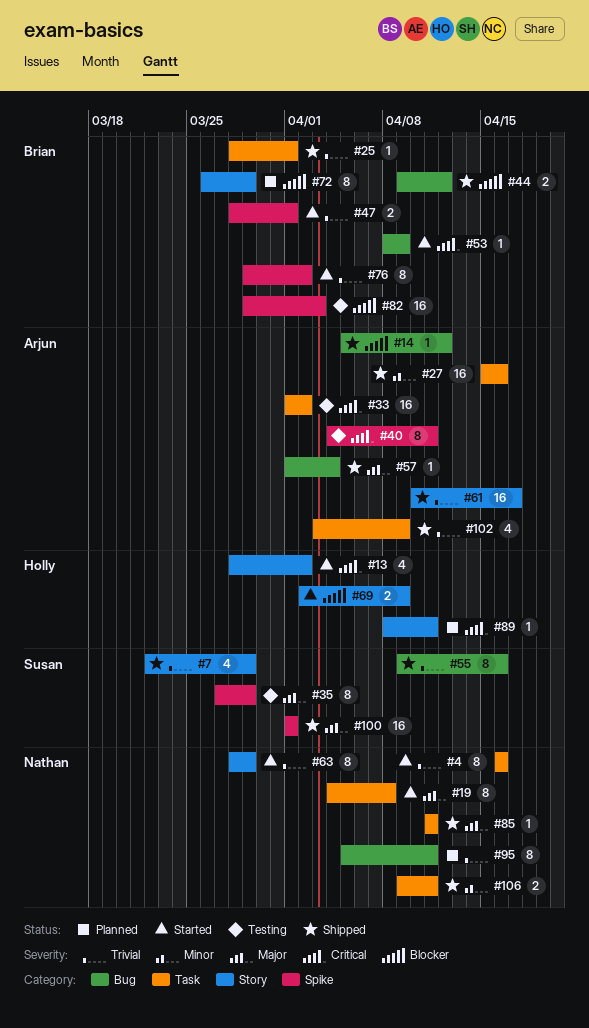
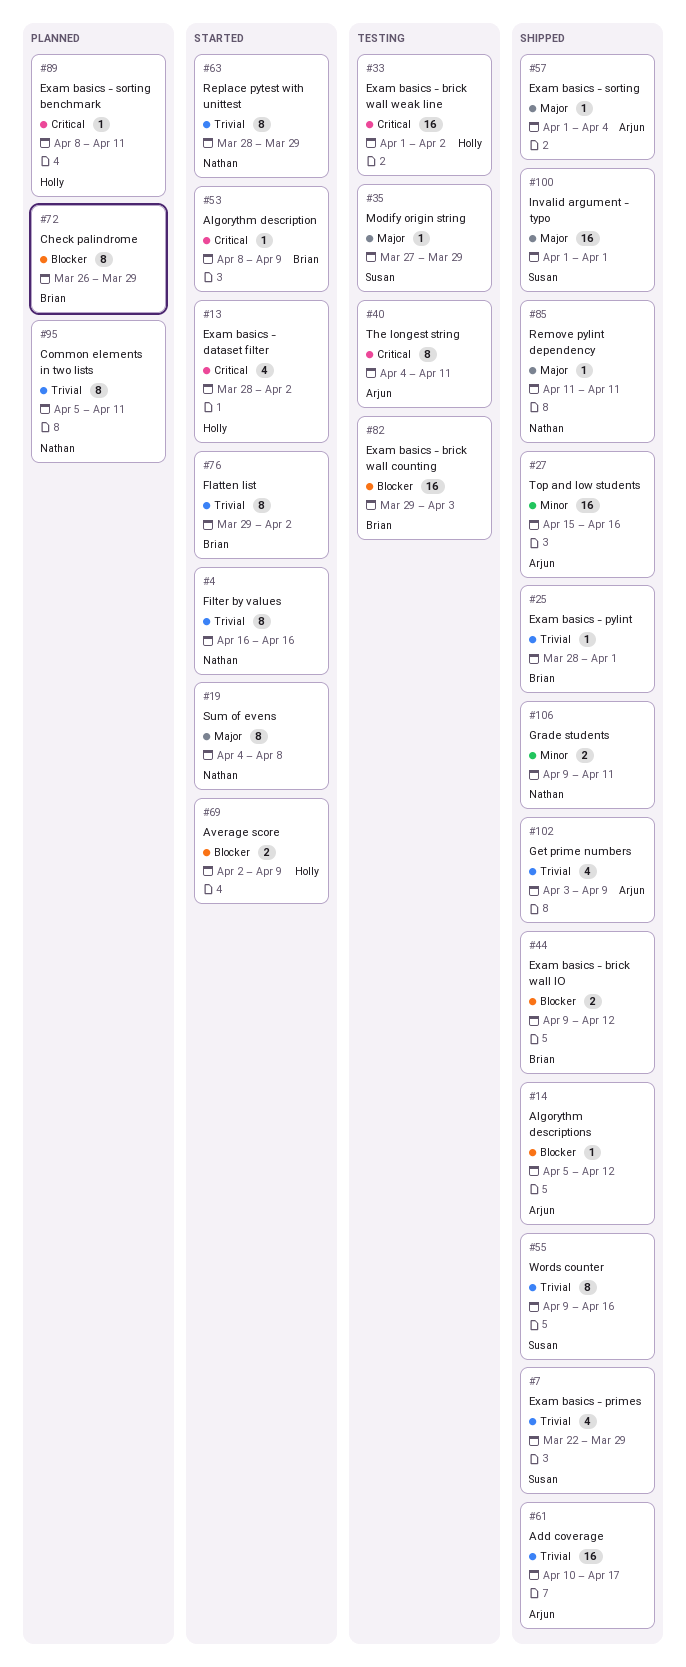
#33, owner: Arjun -> Holly
#35, estimate: 8 -> 1
#47: present -> none

